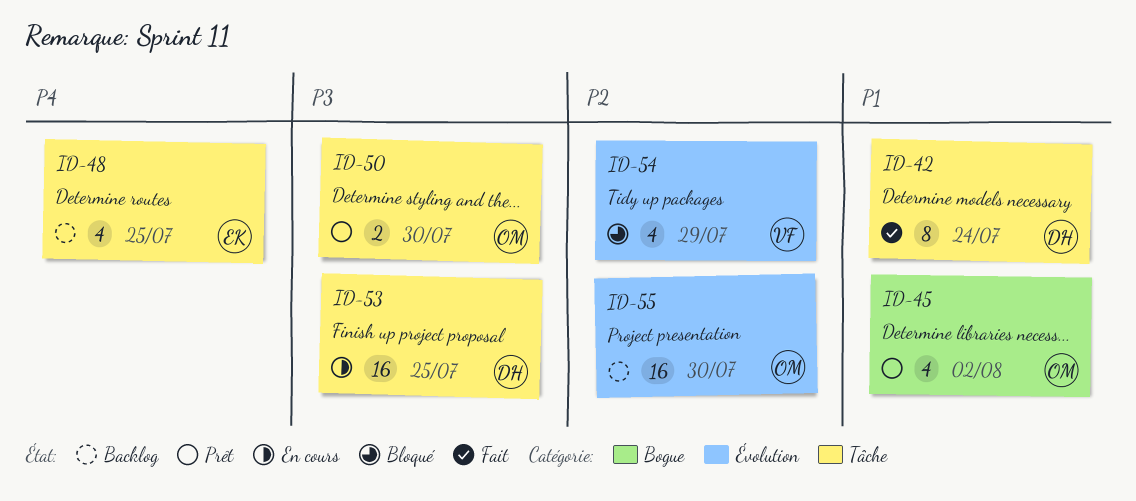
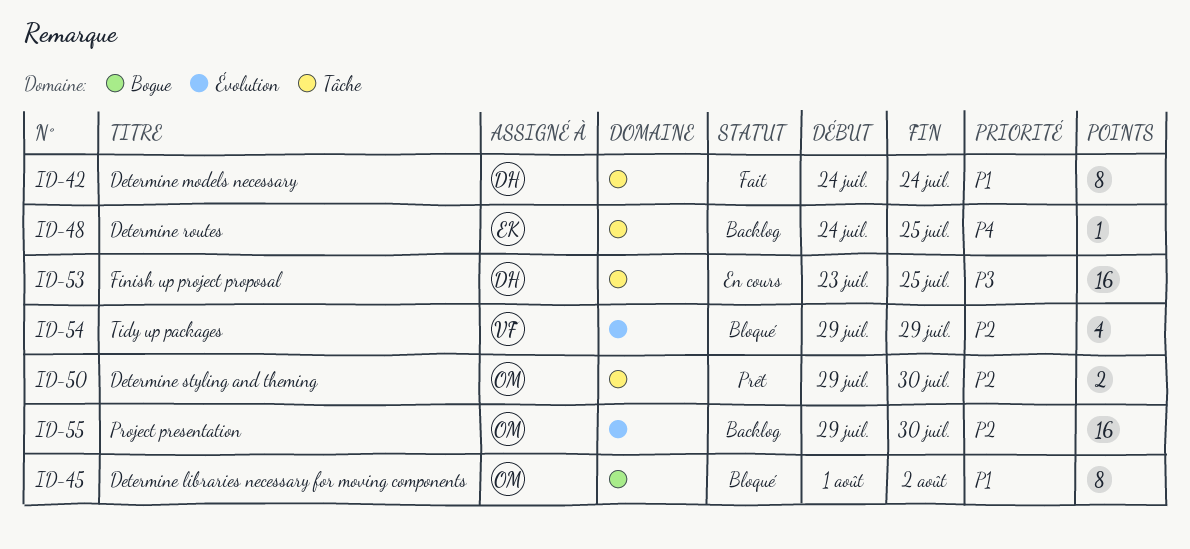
ID-45, status: Prêt -> Bloqué
ID-45, estimate: 4 -> 8
ID-48, estimate: 4 -> 1
ID-50, priority: P3 -> P2

